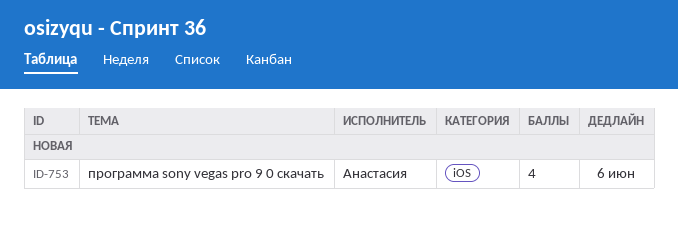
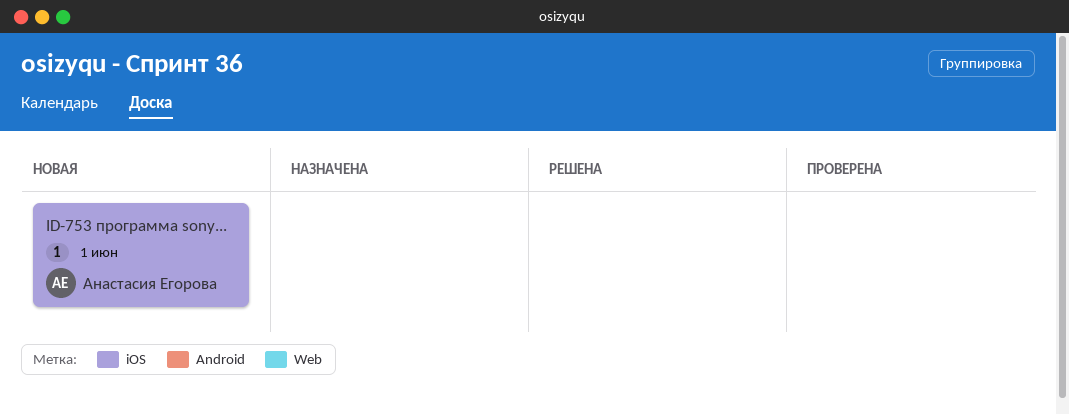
ID-753, estimate: 4 -> 1
ID-753, due: Jun 6 -> Jun 1

